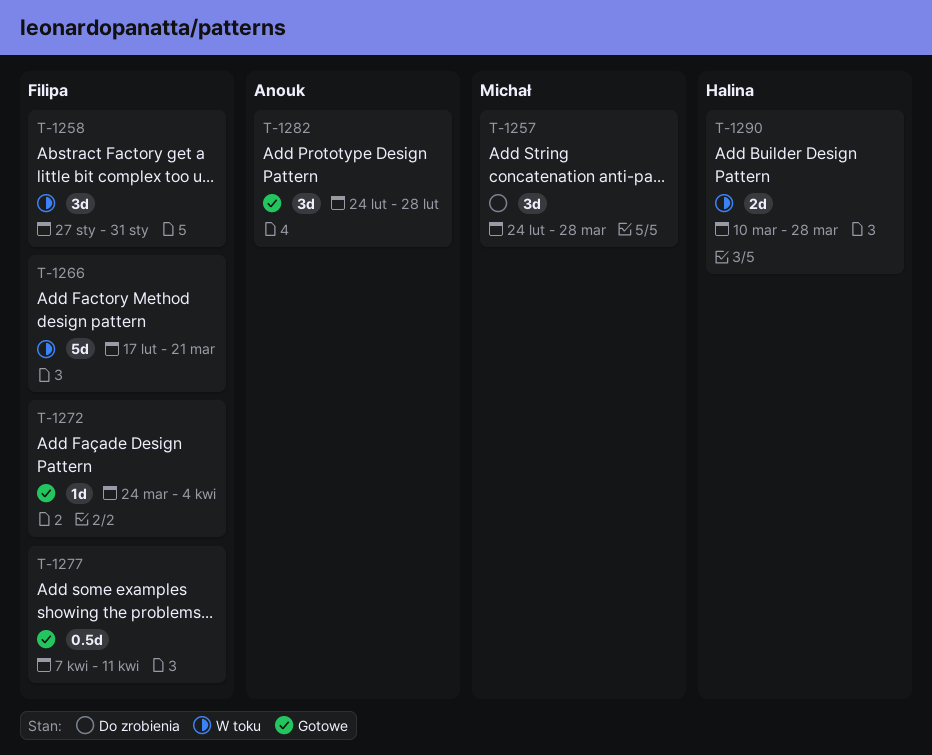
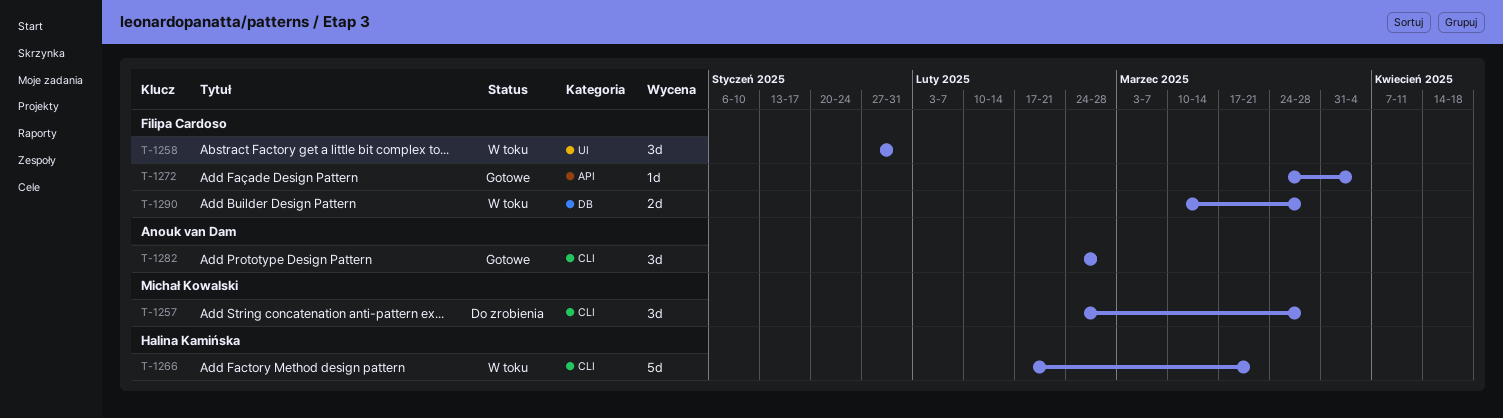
T-1266, owner: Filipa Cardoso -> Halina Kamińska
T-1277: present -> none
T-1290, owner: Halina Kamińska -> Filipa Cardoso

